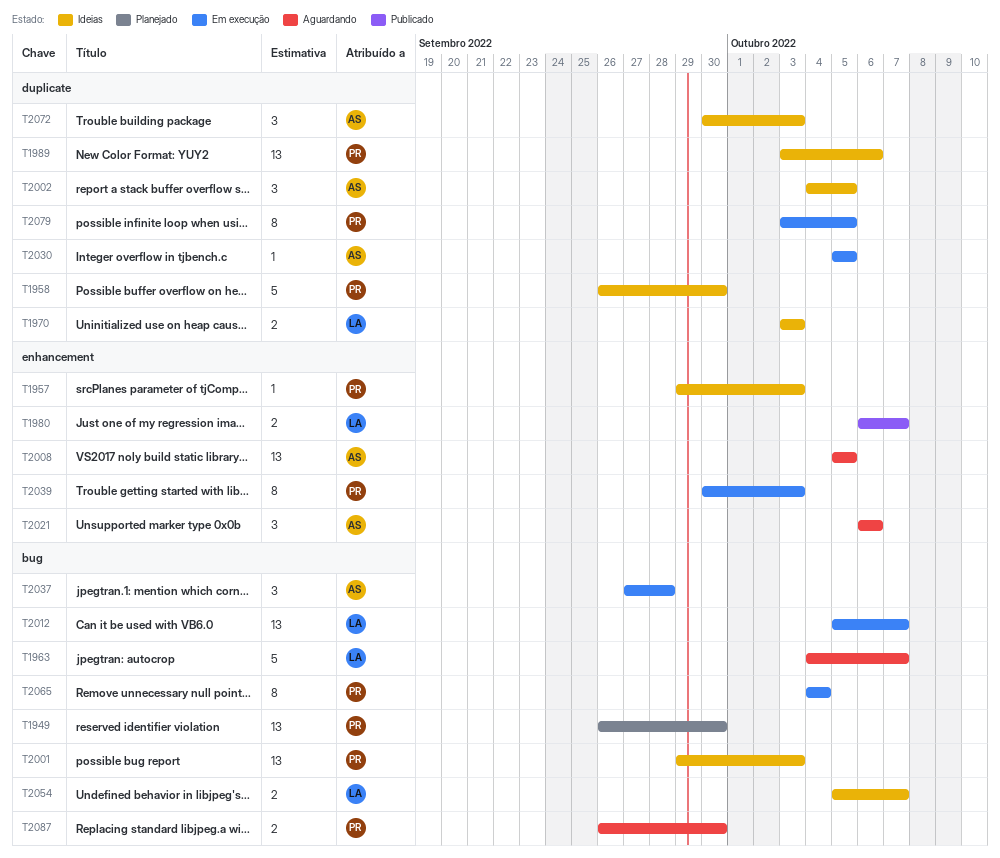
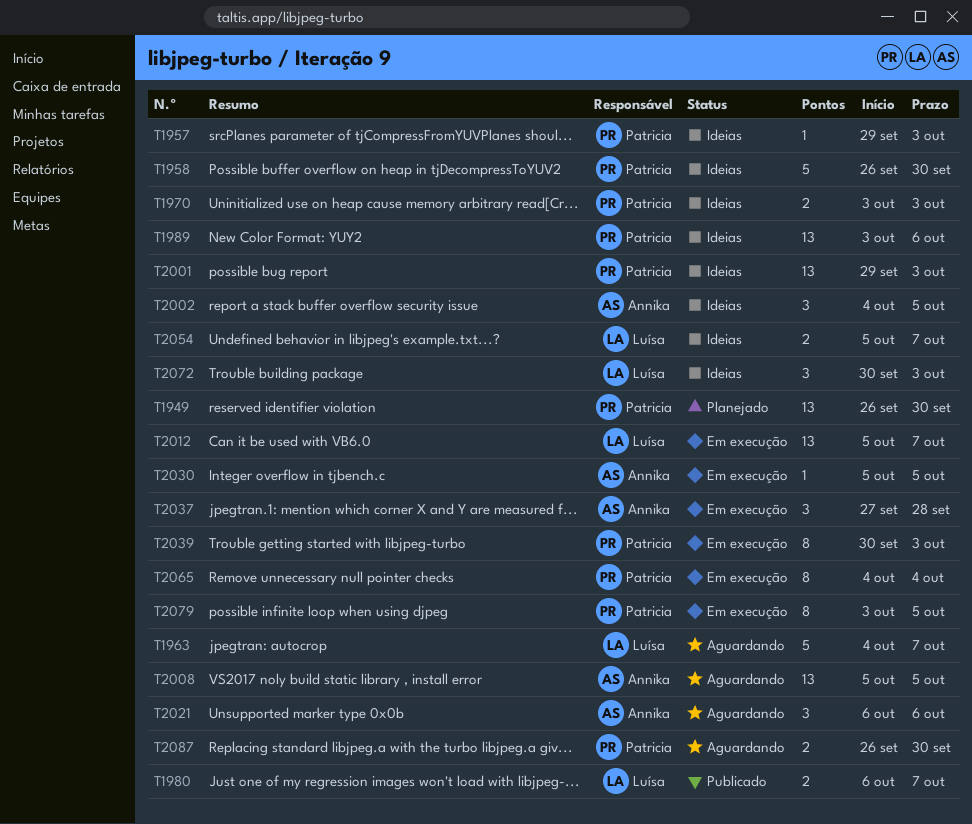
T1970, owner: Luísa -> Patricia
T2072, owner: Annika -> Luísa

